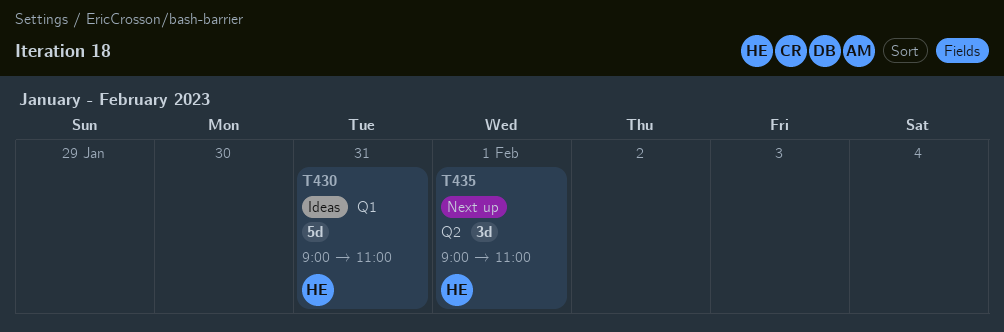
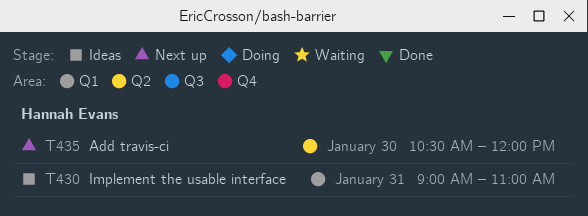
T435, day: Feb 1 -> Jan 30
T435, begins: 09:00 -> 10:30
T435, ends: 11:00 -> 12:00

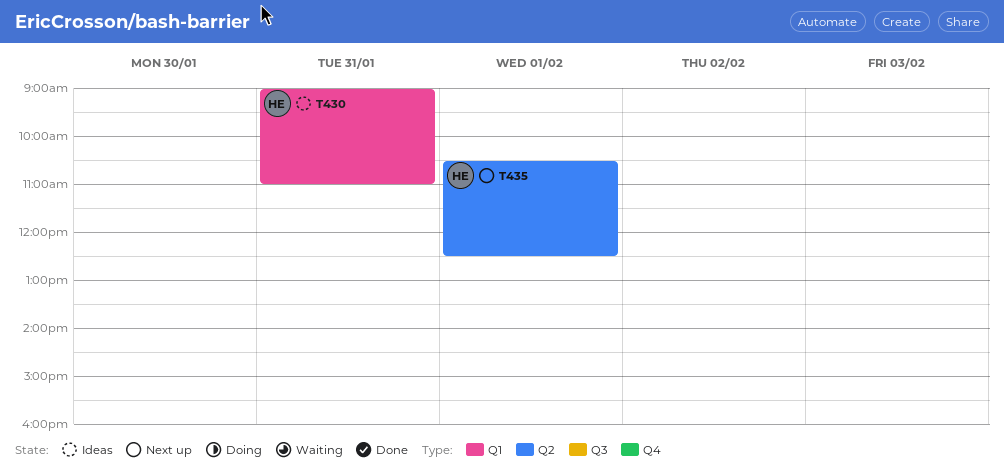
T435, day: Jan 30 -> Feb 1
T435, ends: 12:00 -> 12:30

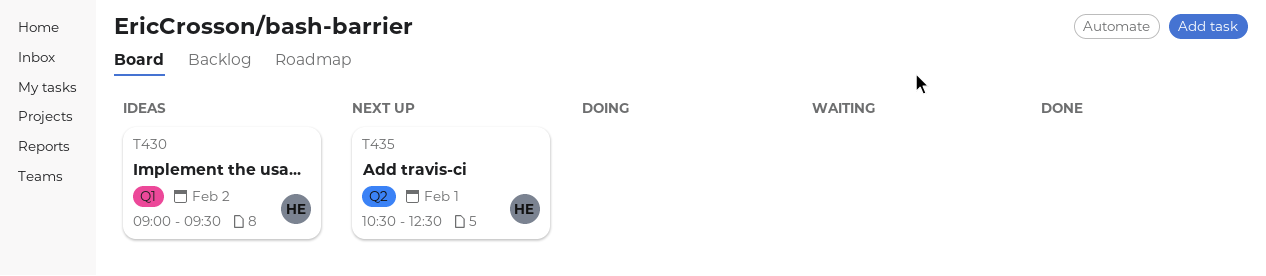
T430, day: Jan 31 -> Feb 2
T430, ends: 11:00 -> 09:30

